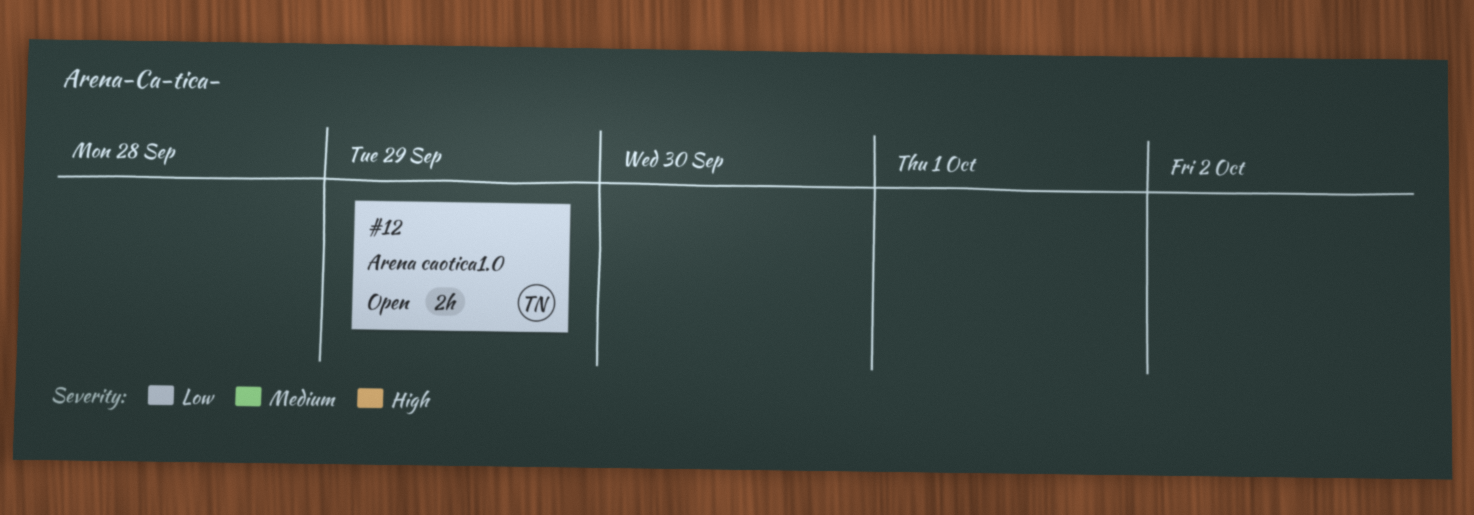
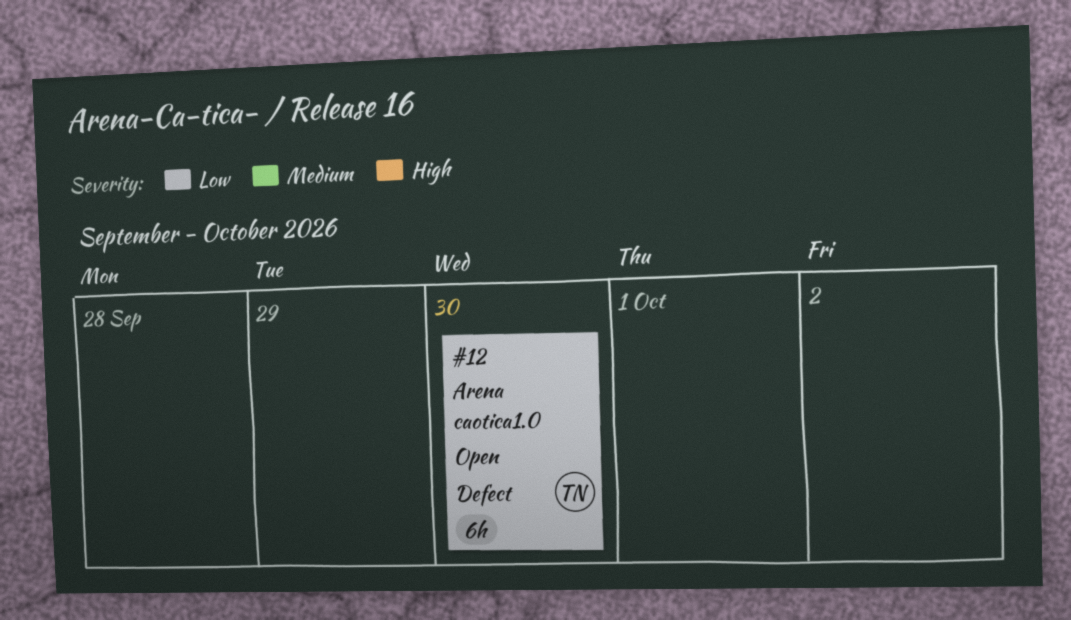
#12, estimate: 2h -> 6h
#12, due: Sep 29 -> Sep 30

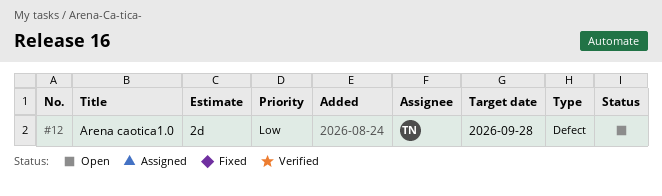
#12, estimate: 6h -> 2d
#12, due: Sep 30 -> Sep 28

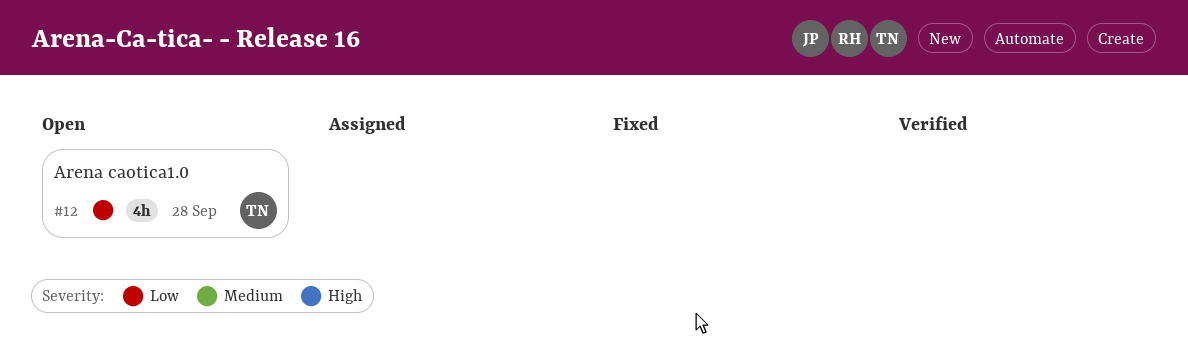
#12, estimate: 2d -> 4h

